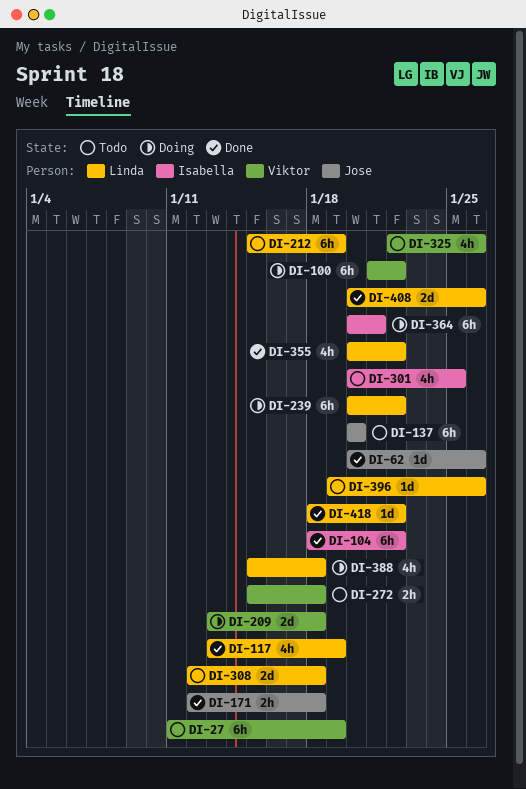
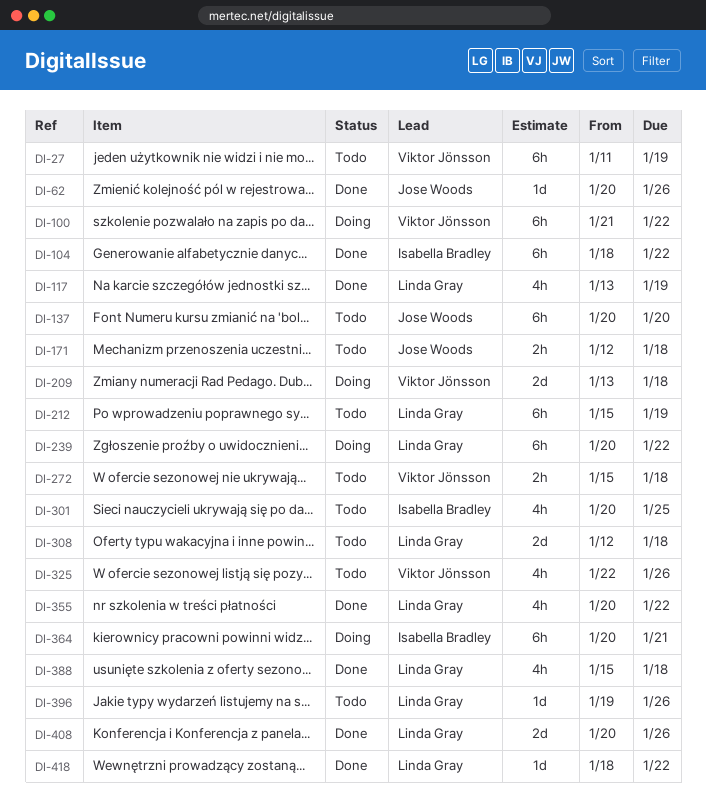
DI-171, status: Done -> Todo
DI-388, status: Doing -> Done

